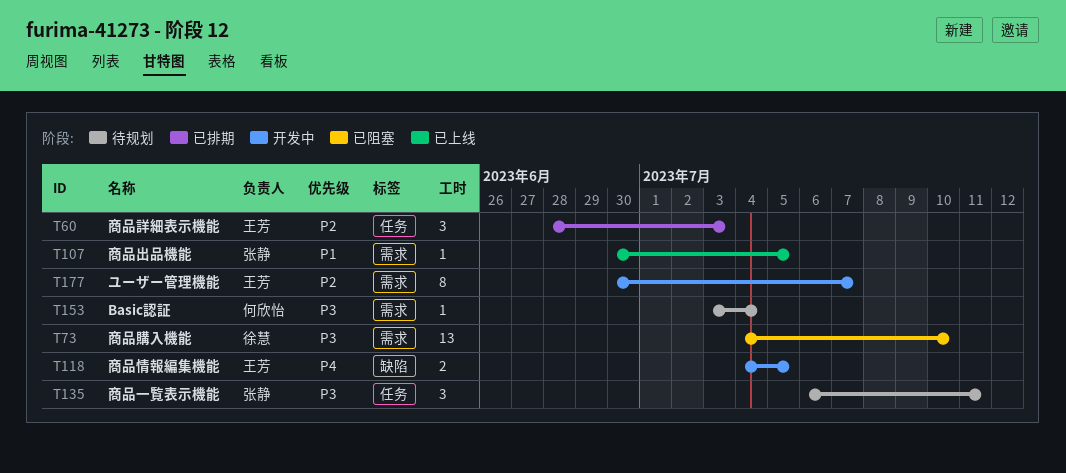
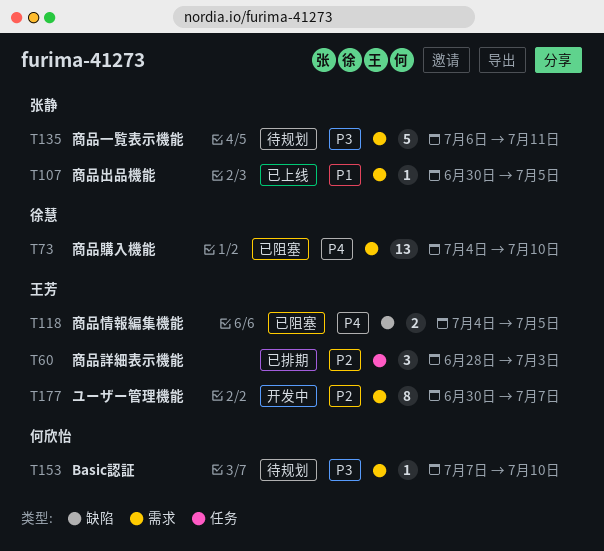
T73, priority: P3 -> P4
T118, status: 开发中 -> 已阻塞
T135, label: 任务 -> 需求
T135, estimate: 3 -> 5
T153, start: Jul 3 -> Jul 7
T153, due: Jul 4 -> Jul 10

